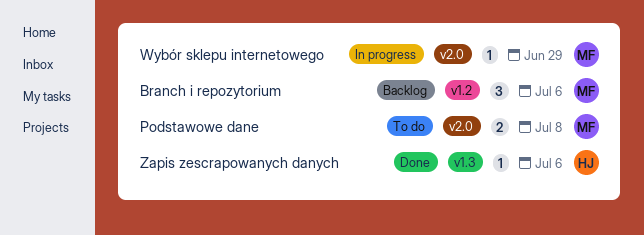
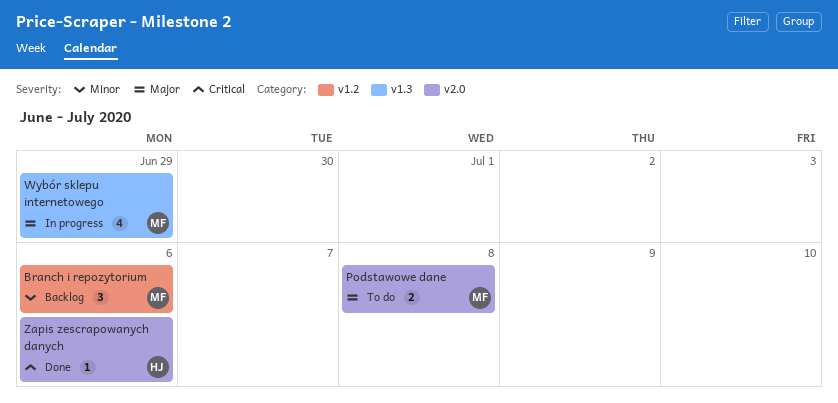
Wybór sklepu internetowego, label: v2.0 -> v1.3
Wybór sklepu internetowego, estimate: 1 -> 4
Zapis zescrapowanych danych, label: v1.3 -> v2.0

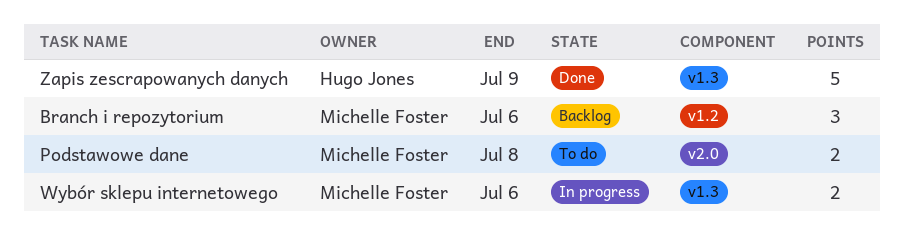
Wybór sklepu internetowego, estimate: 4 -> 2
Wybór sklepu internetowego, due: Jun 29 -> Jul 6
Zapis zescrapowanych danych, label: v2.0 -> v1.3
Zapis zescrapowanych danych, estimate: 1 -> 5
Zapis zescrapowanych danych, due: Jul 6 -> Jul 9

